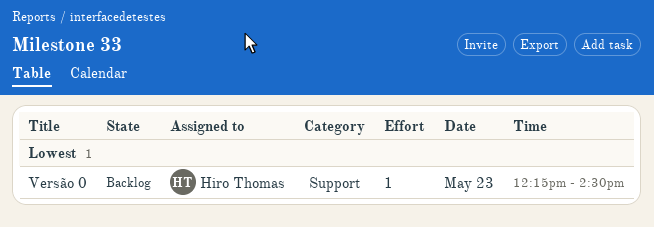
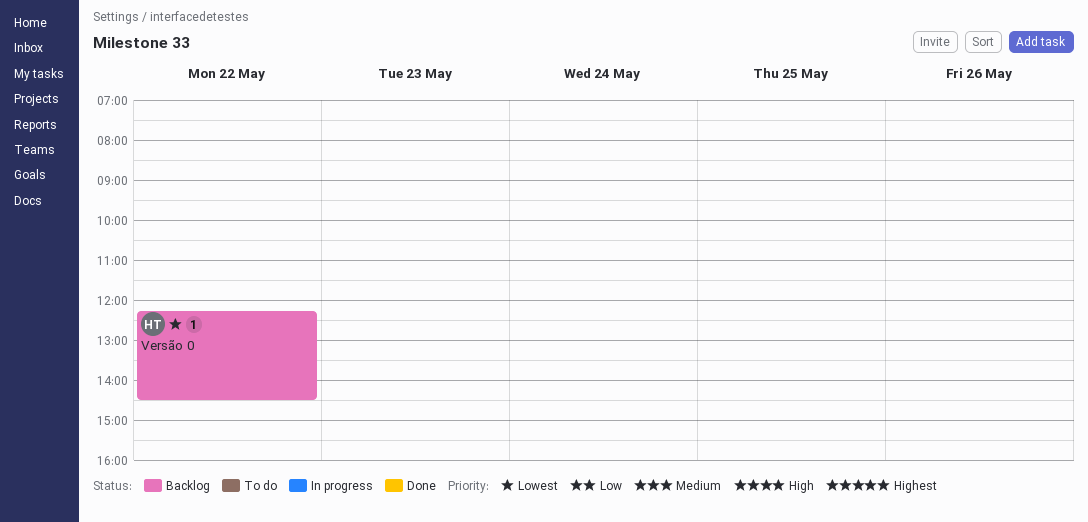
Versão 0, day: May 23 -> May 22

